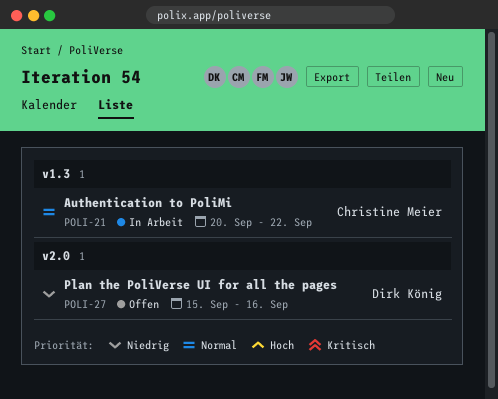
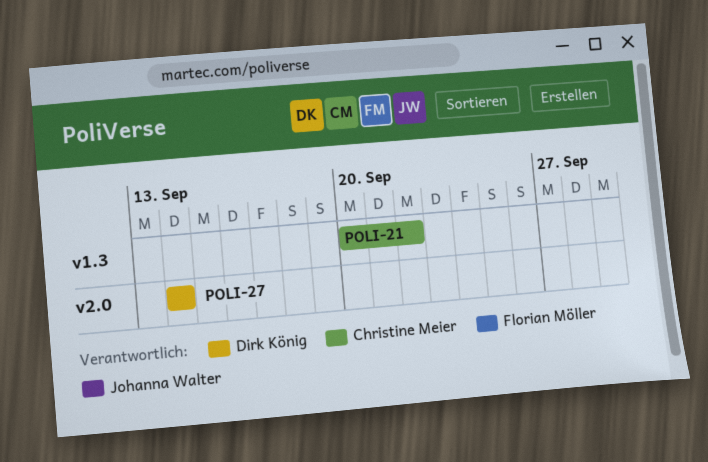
POLI-27, start: Sep 15 -> Sep 14
POLI-27, due: Sep 16 -> Sep 14

